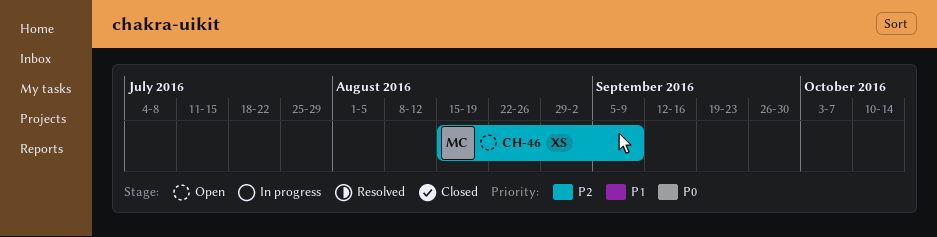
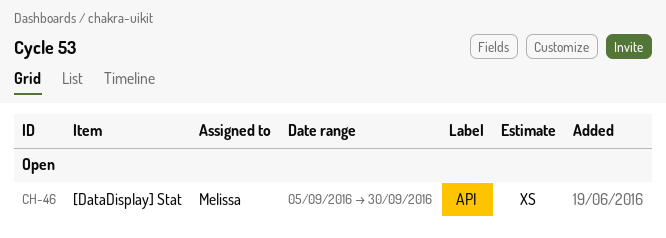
CH-46, start: Aug 15 -> Sep 5
CH-46, due: Sep 9 -> Sep 30

